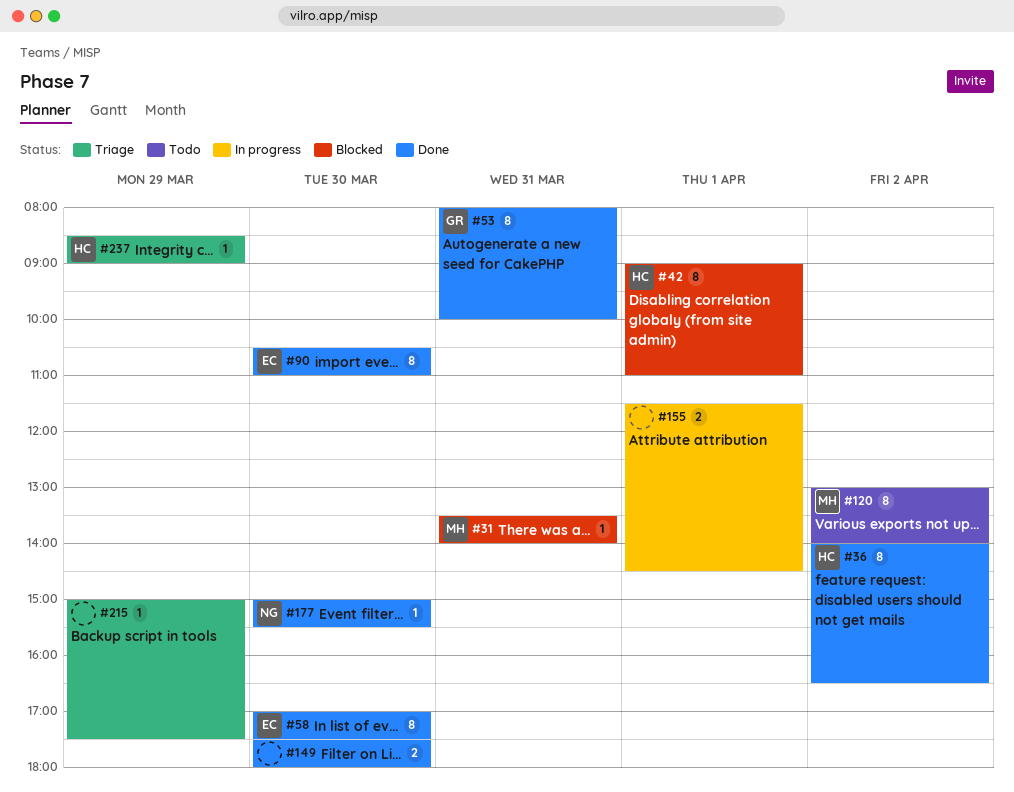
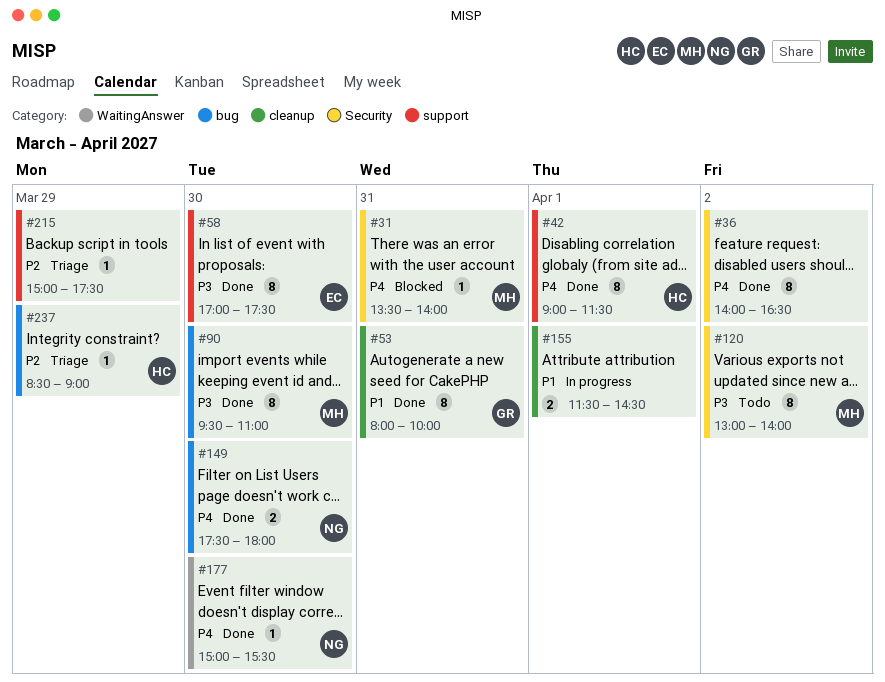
#36, owner: HC -> none
#42, status: Blocked -> Done
#42, ends: 11:00 -> 11:30
#90, owner: EC -> MH
#90, begins: 10:30 -> 09:30
#149, owner: none -> NG

